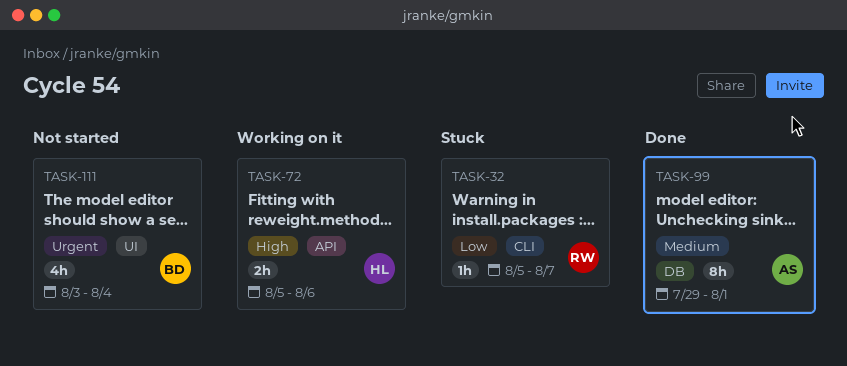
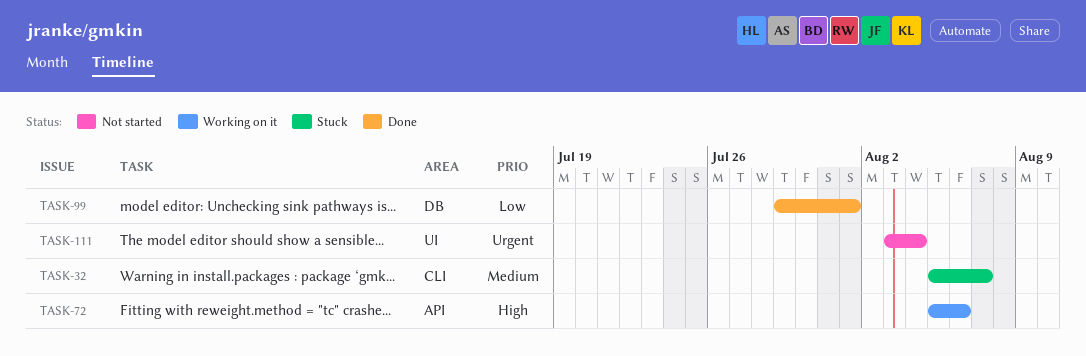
TASK-32, priority: Low -> Medium
TASK-99, priority: Medium -> Low

